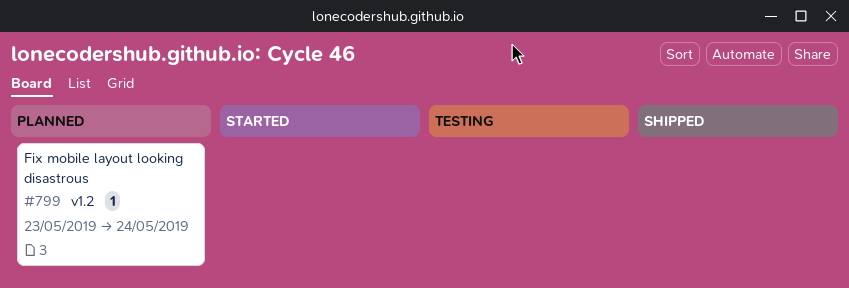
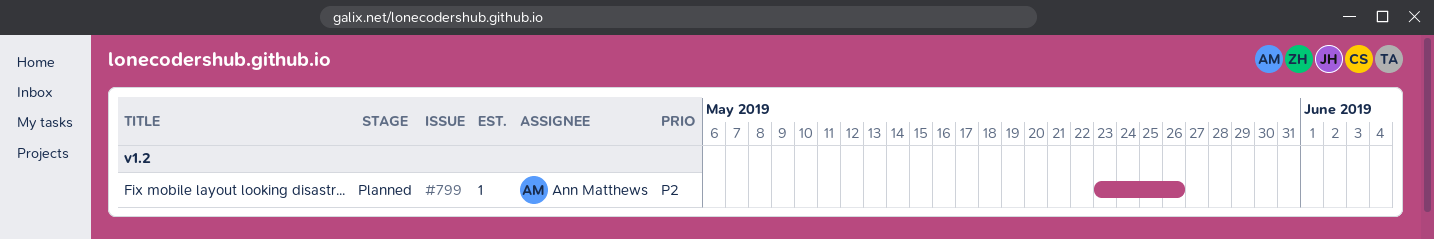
#799, due: May 24 -> May 26

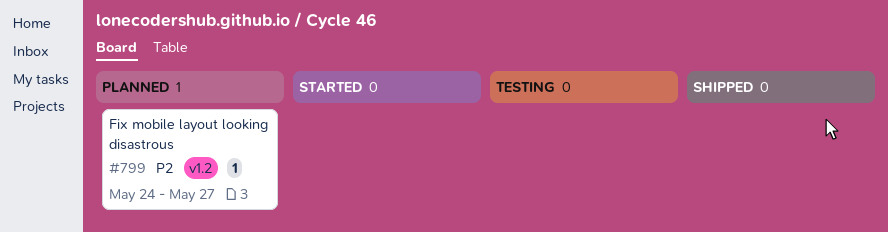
#799, start: May 23 -> May 24
#799, due: May 26 -> May 27

